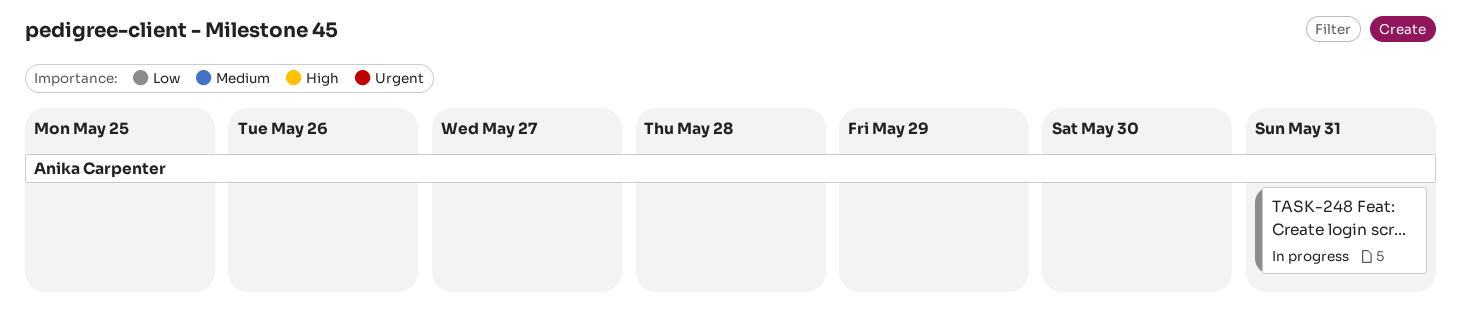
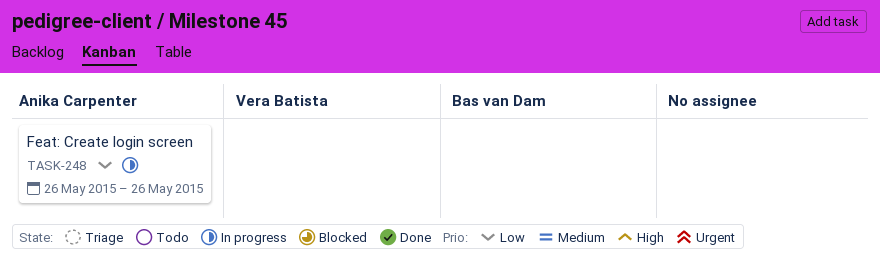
TASK-248, due: May 31 -> May 26

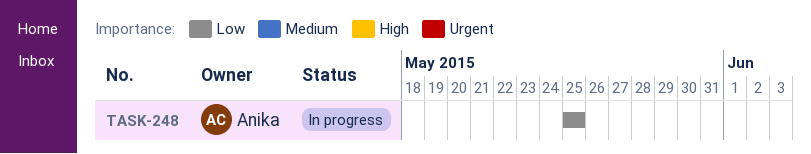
TASK-248, start: May 26 -> May 25
TASK-248, due: May 26 -> May 25

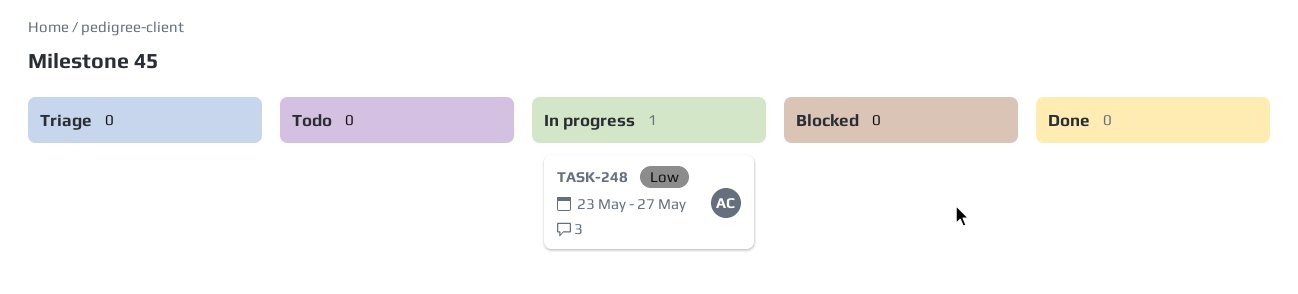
TASK-248, start: May 25 -> May 23
TASK-248, due: May 25 -> May 27

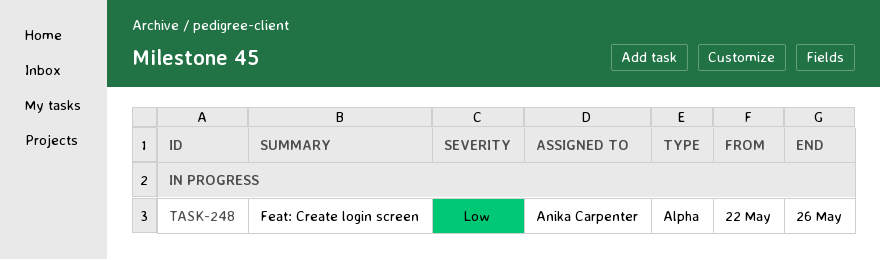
TASK-248, start: May 23 -> May 22
TASK-248, due: May 27 -> May 26

